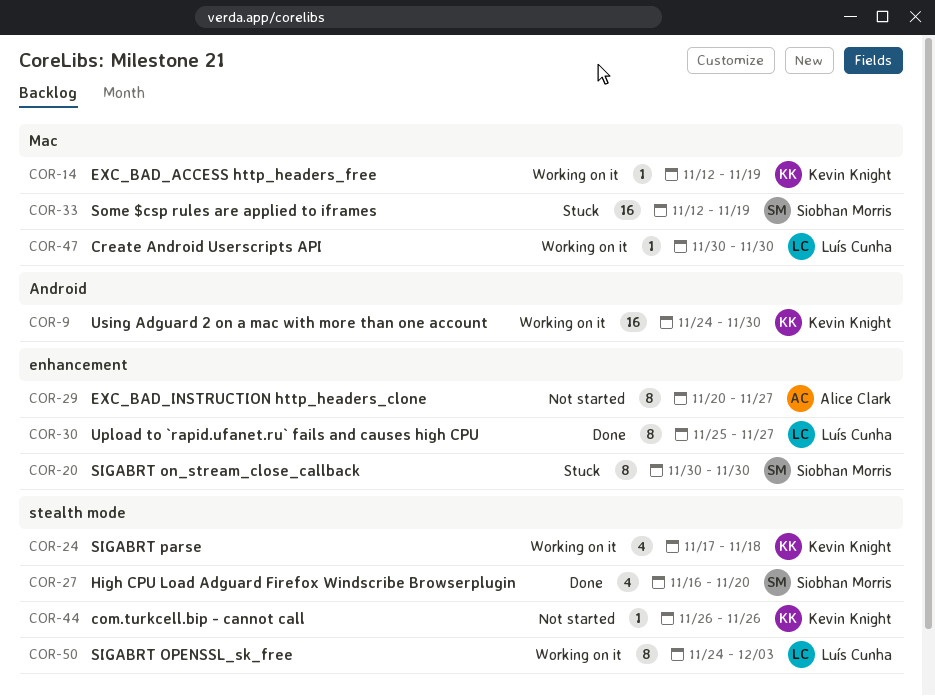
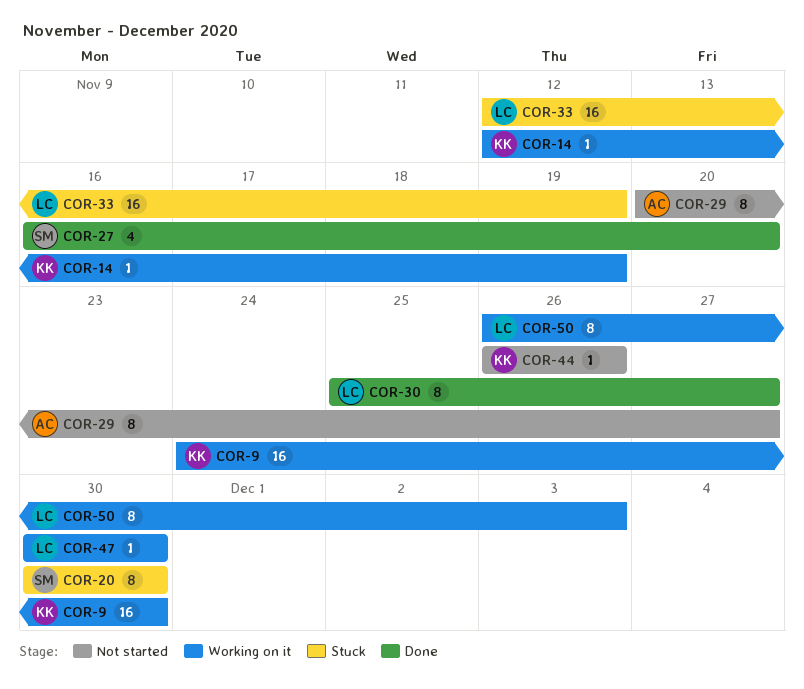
COR-24: present -> none
COR-33, owner: Siobhan Morris -> Luís Cunha
COR-50, start: Nov 24 -> Nov 26

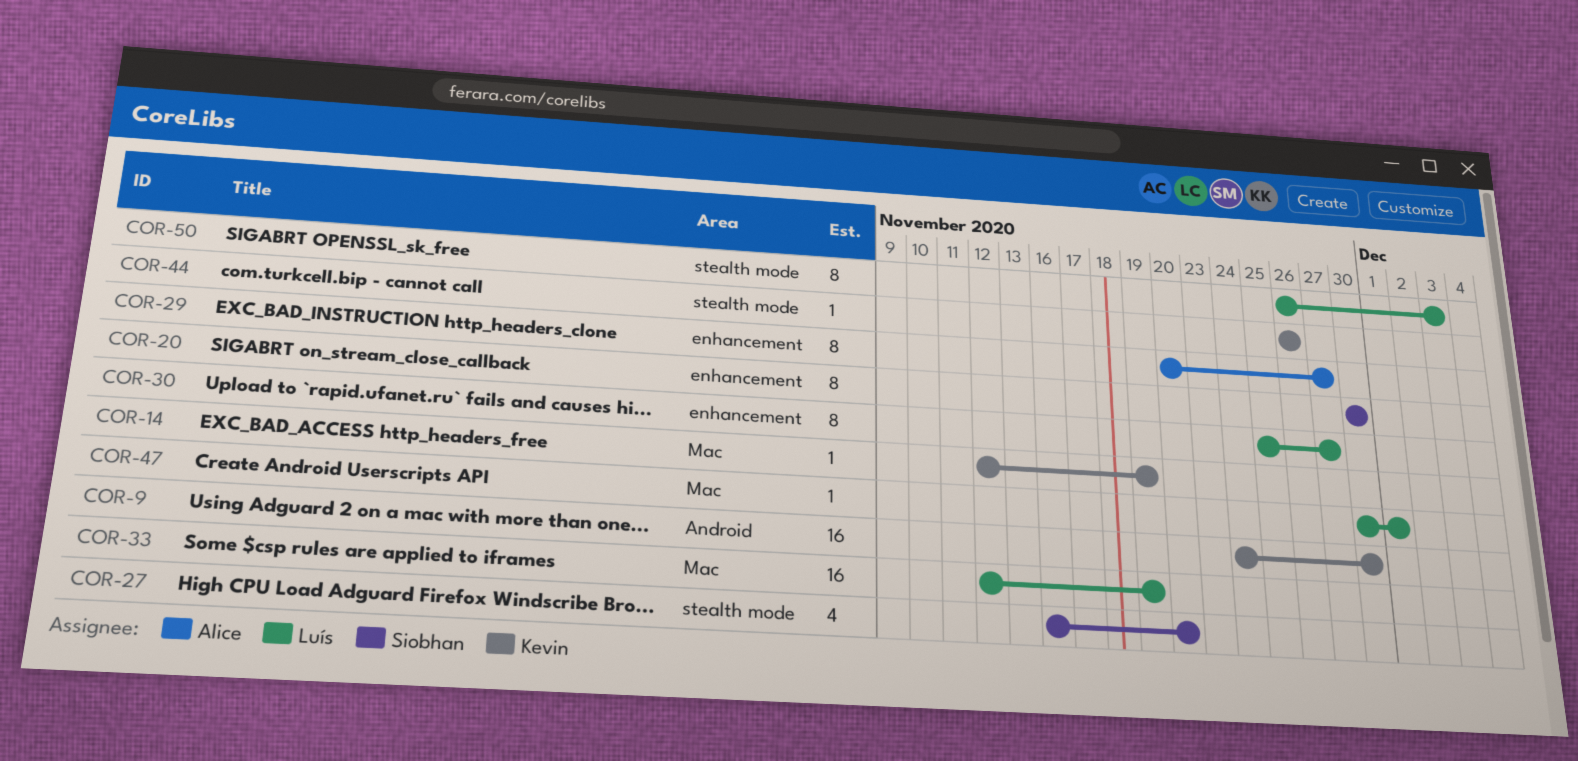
COR-47, due: Nov 30 -> Dec 1

